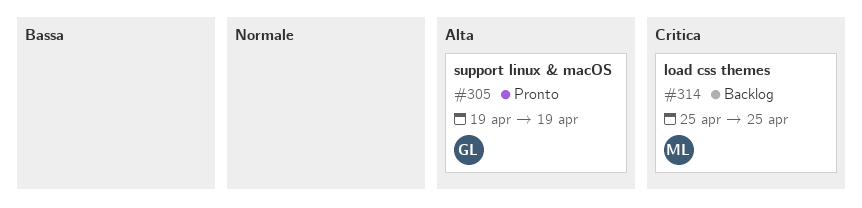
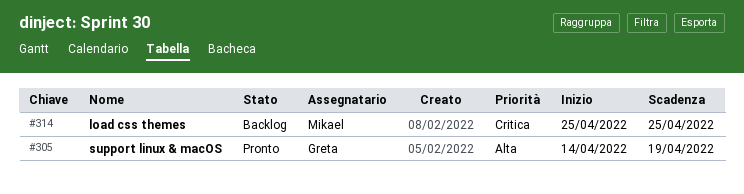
#305, start: Apr 19 -> Apr 14

